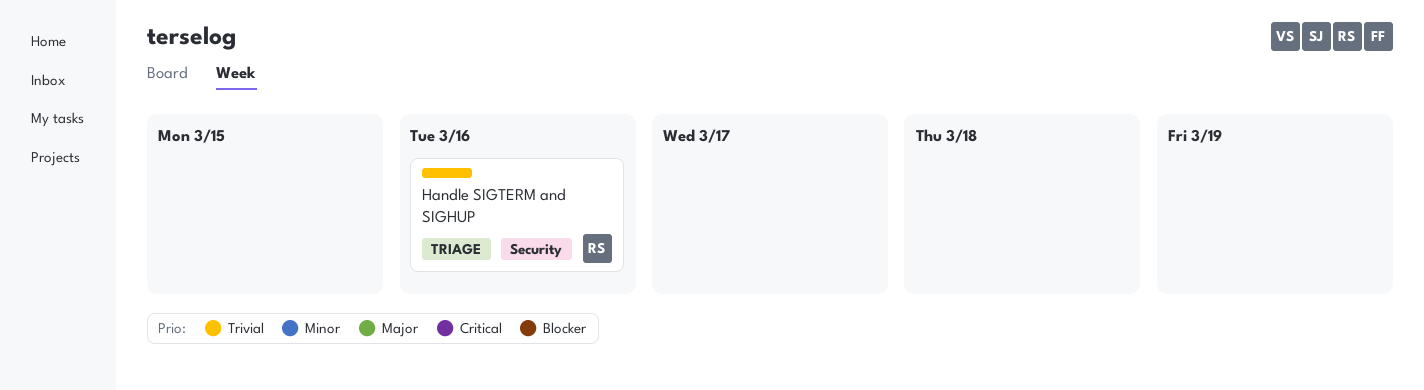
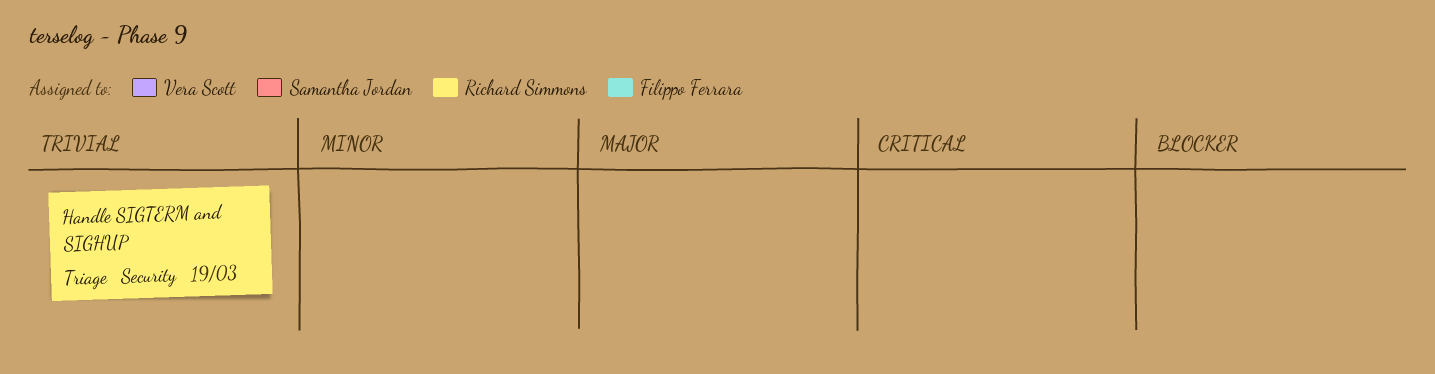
Handle SIGTERM and SIGHUP, due: Mar 16 -> Mar 19

